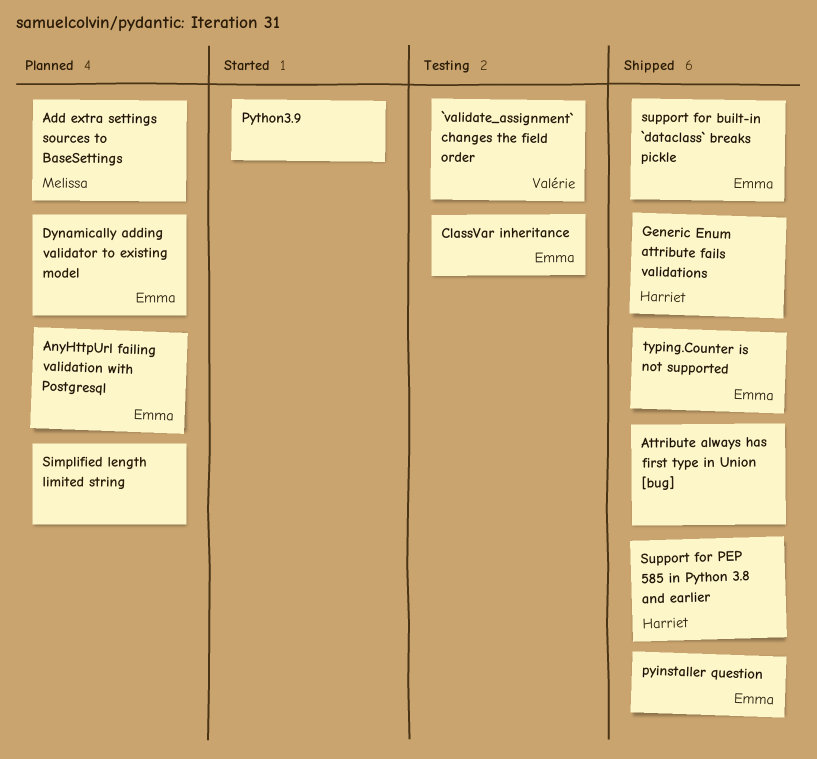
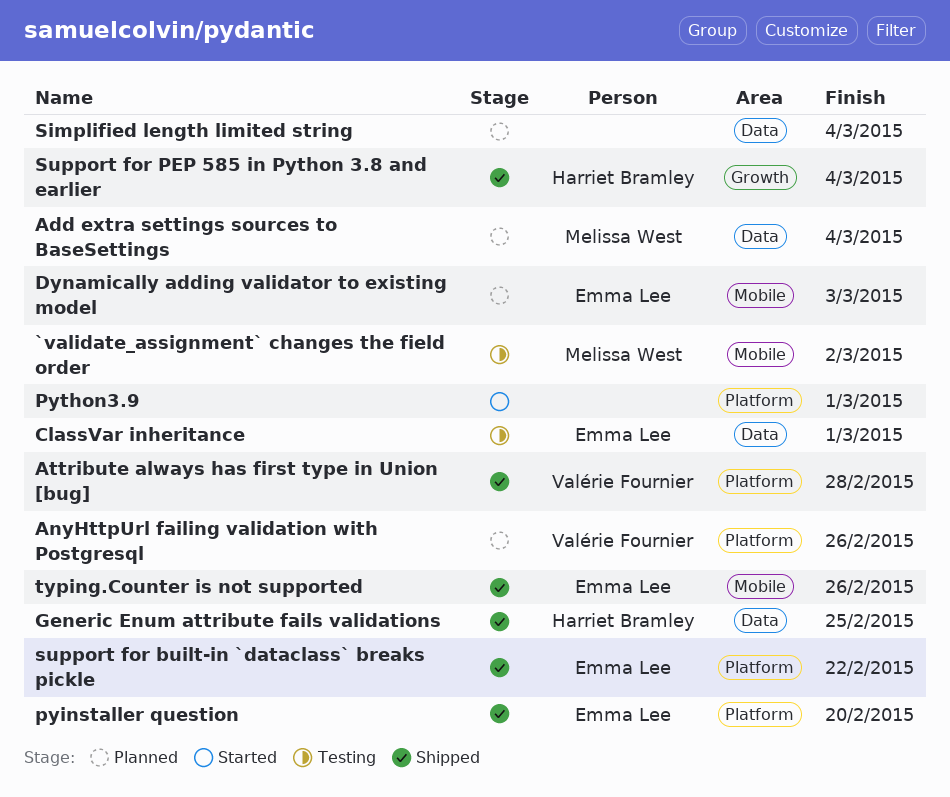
`validate_assignment` changes the field order, owner: Valérie Fournier -> Melissa West
AnyHttpUrl failing validation with Postgresql, owner: Emma Lee -> Valérie Fournier
Attribute always has first type in Union [bug], owner: none -> Valérie Fournier

